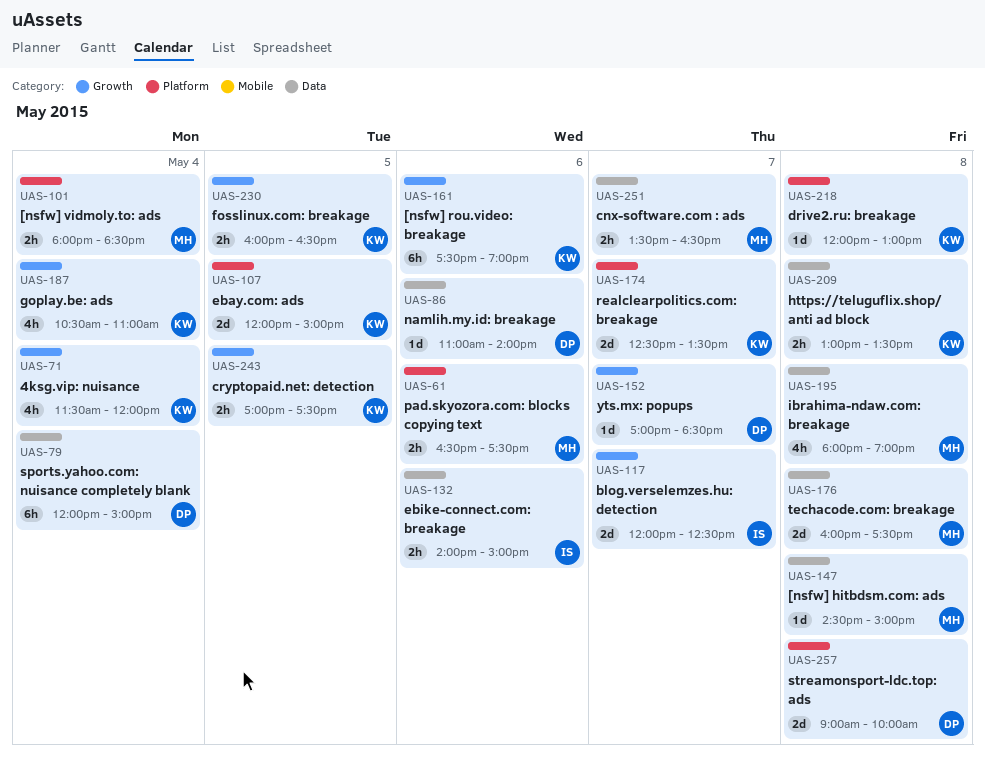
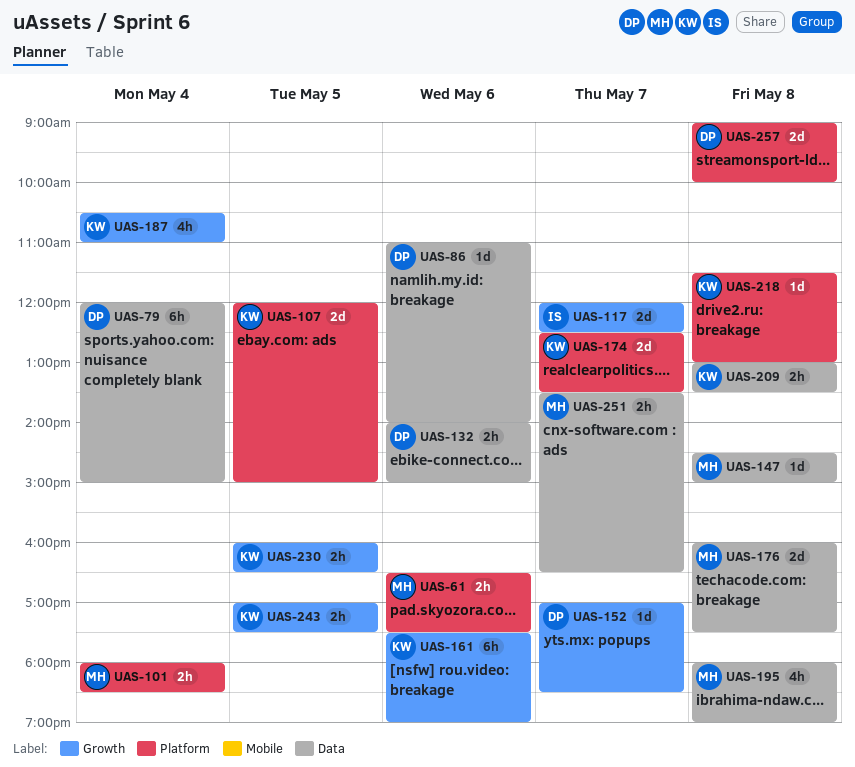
UAS-71: present -> none
UAS-132, owner: IS -> DP
UAS-218, begins: 12:00 -> 11:30

